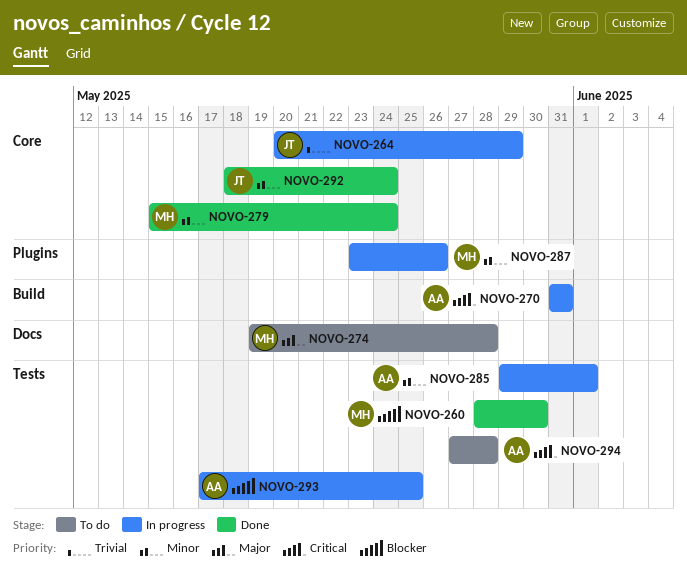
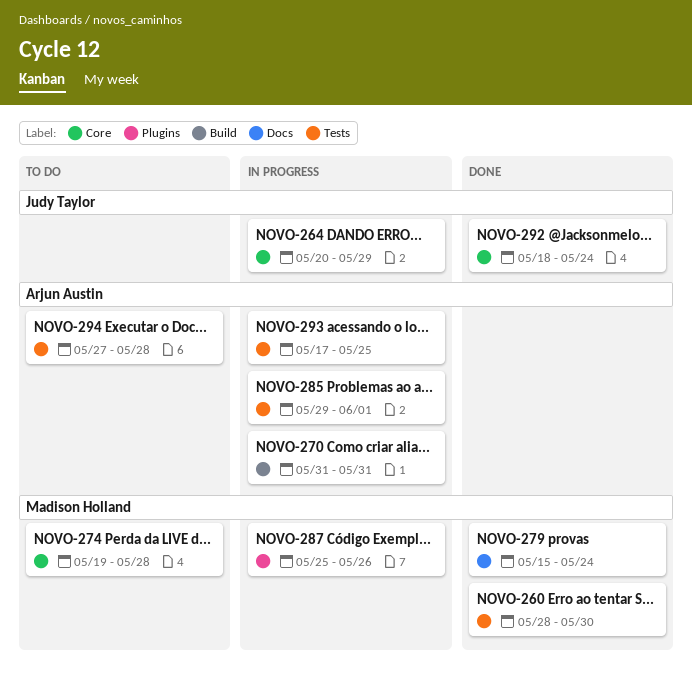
NOVO-274, label: Docs -> Core
NOVO-279, label: Core -> Docs
NOVO-287, start: May 23 -> May 25

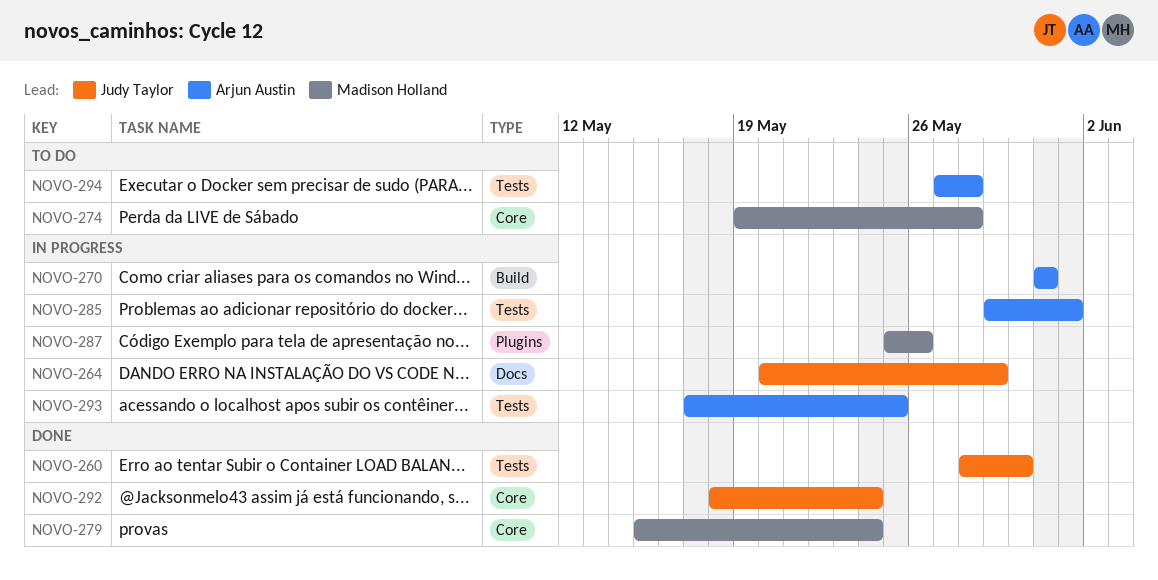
NOVO-260, owner: Madison Holland -> Judy Taylor
NOVO-264, label: Core -> Docs
NOVO-279, label: Docs -> Core

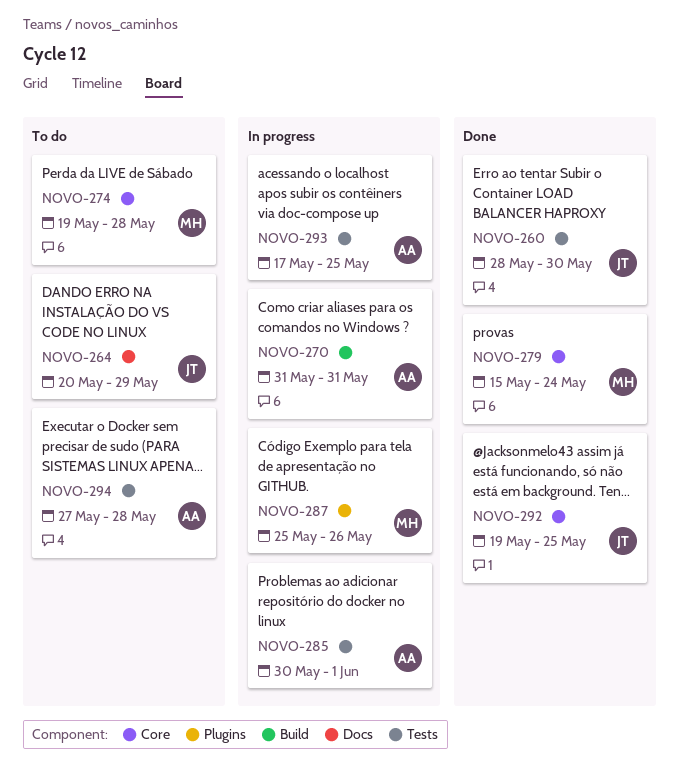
NOVO-264, status: In progress -> To do
NOVO-285, start: May 29 -> May 30
NOVO-292, start: May 18 -> May 19
NOVO-292, due: May 24 -> May 25

